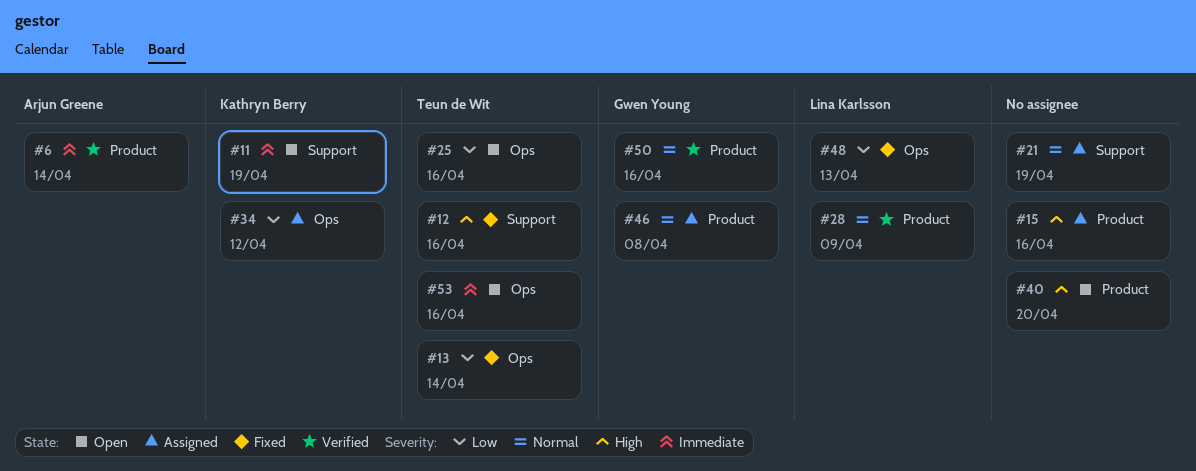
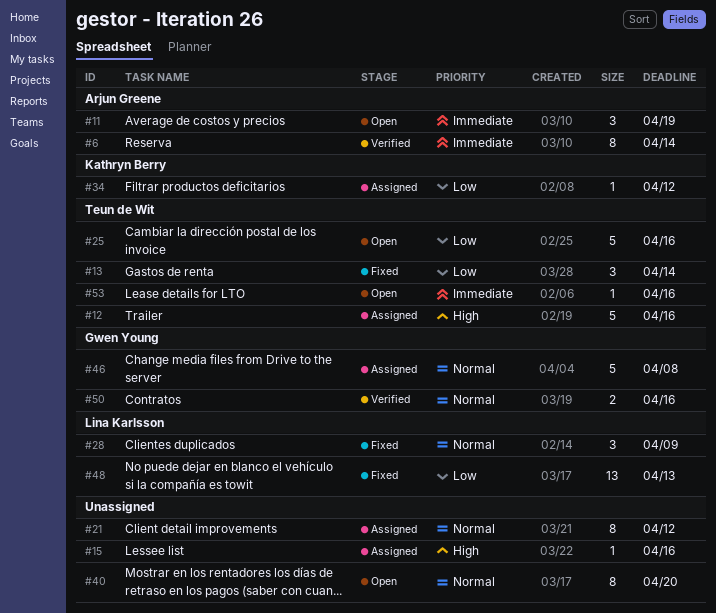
#11, owner: Kathryn Berry -> Arjun Greene
#12, status: Fixed -> Assigned
#21, due: Apr 19 -> Apr 12
#28, status: Verified -> Fixed
#40, priority: High -> Normal

